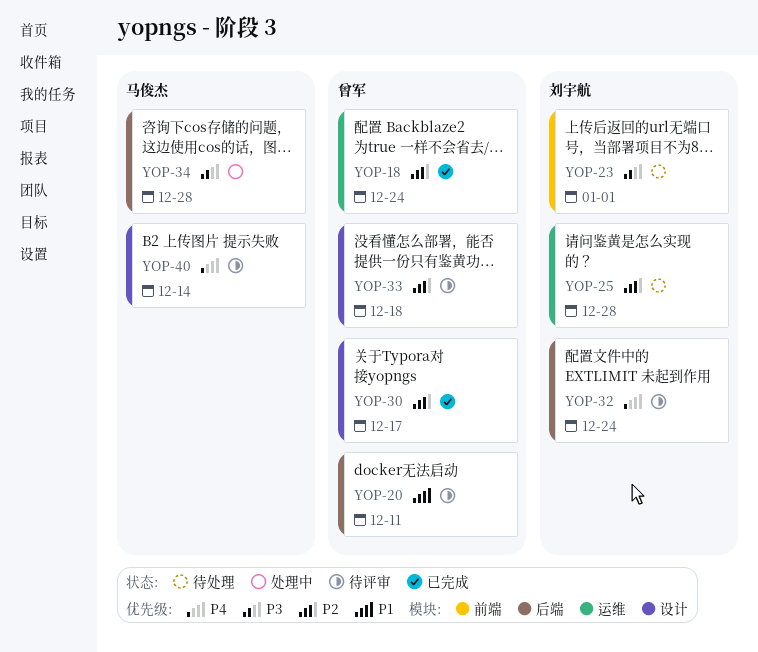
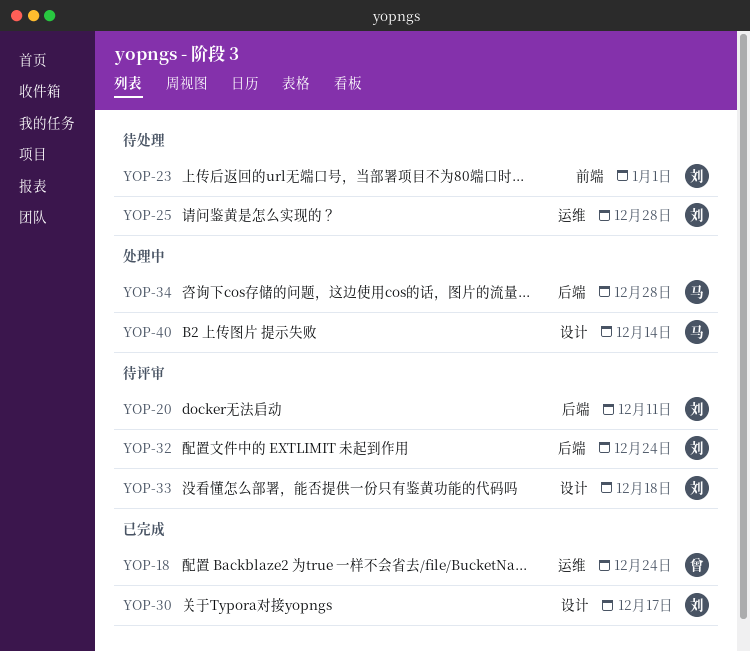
YOP-20, owner: 曾军 -> 刘宇航
YOP-30, owner: 曾军 -> 刘宇航
YOP-33, owner: 曾军 -> 刘宇航
YOP-40, status: 待评审 -> 处理中

